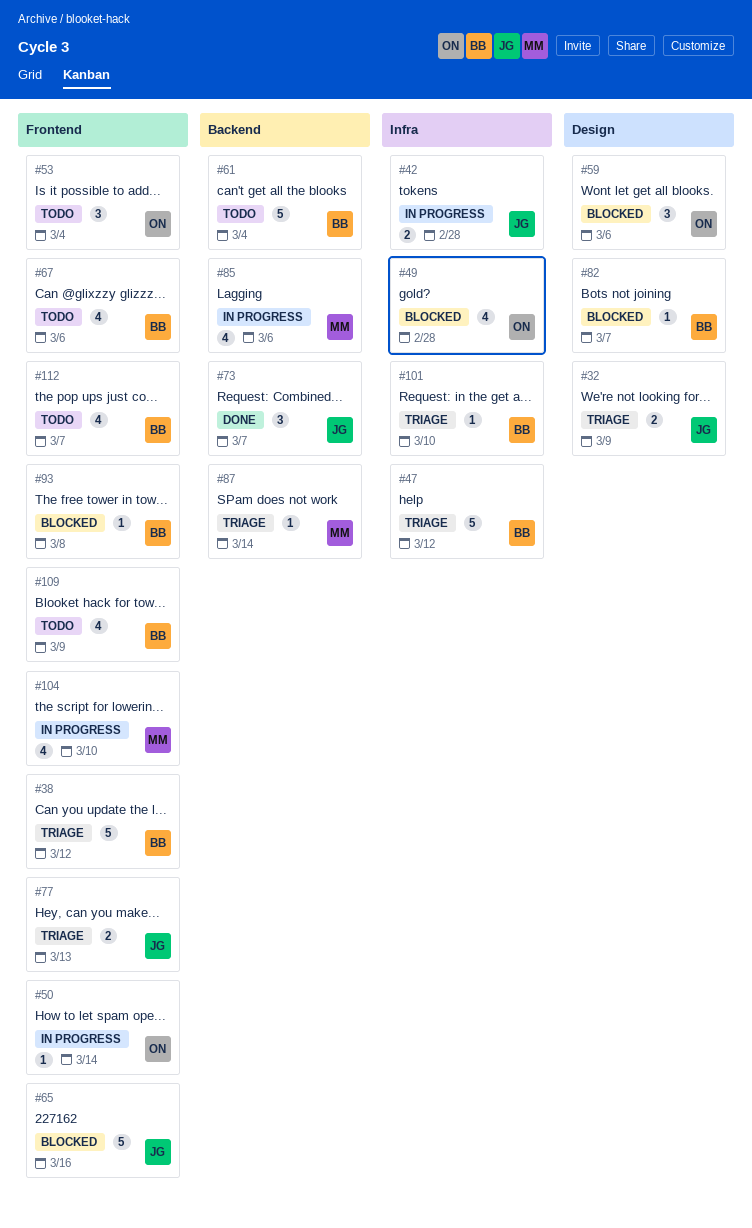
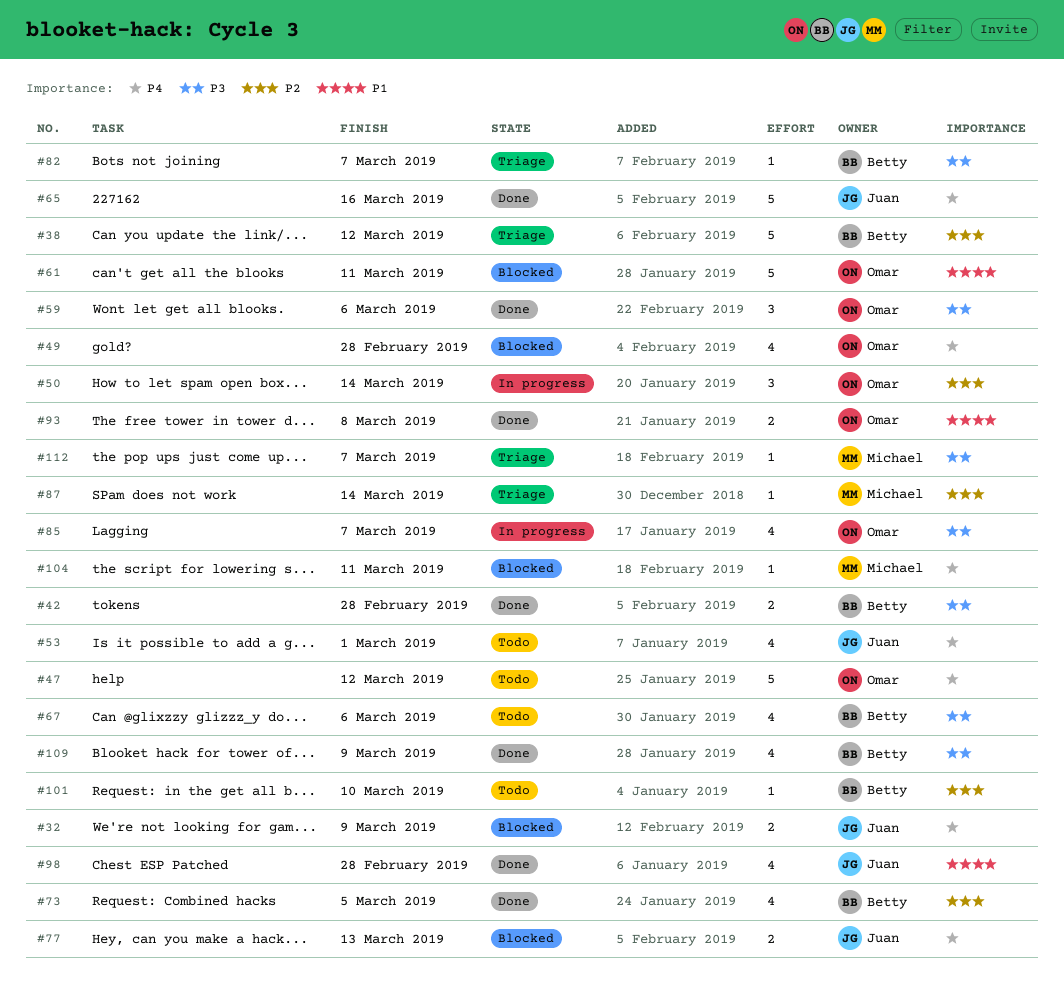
#32, status: Triage -> Blocked
#42, status: In progress -> Done
#42, owner: Juan -> Betty
#47, status: Triage -> Todo
#47, owner: Betty -> Omar
#50, estimate: 1 -> 3
#53, owner: Omar -> Juan
#53, estimate: 3 -> 4
#53, due: Mar 4 -> Mar 1
#59, status: Blocked -> Done
#61, status: Todo -> Blocked
#61, owner: Betty -> Omar
#61, due: Mar 4 -> Mar 11
#65, status: Blocked -> Done
#73, owner: Juan -> Betty
#73, estimate: 3 -> 4
#73, due: Mar 7 -> Mar 5
#77, status: Triage -> Blocked
#82, status: Blocked -> Triage
#85, owner: Michael -> Omar
#85, due: Mar 6 -> Mar 7
#93, status: Blocked -> Done
#93, owner: Betty -> Omar
#93, estimate: 1 -> 2
#98: none -> present
#101, status: Triage -> Todo
#104, status: In progress -> Blocked
#104, estimate: 4 -> 1
#104, due: Mar 10 -> Mar 11
#109, status: Todo -> Done
#112, status: Todo -> Triage
#112, owner: Betty -> Michael
#112, estimate: 4 -> 1

